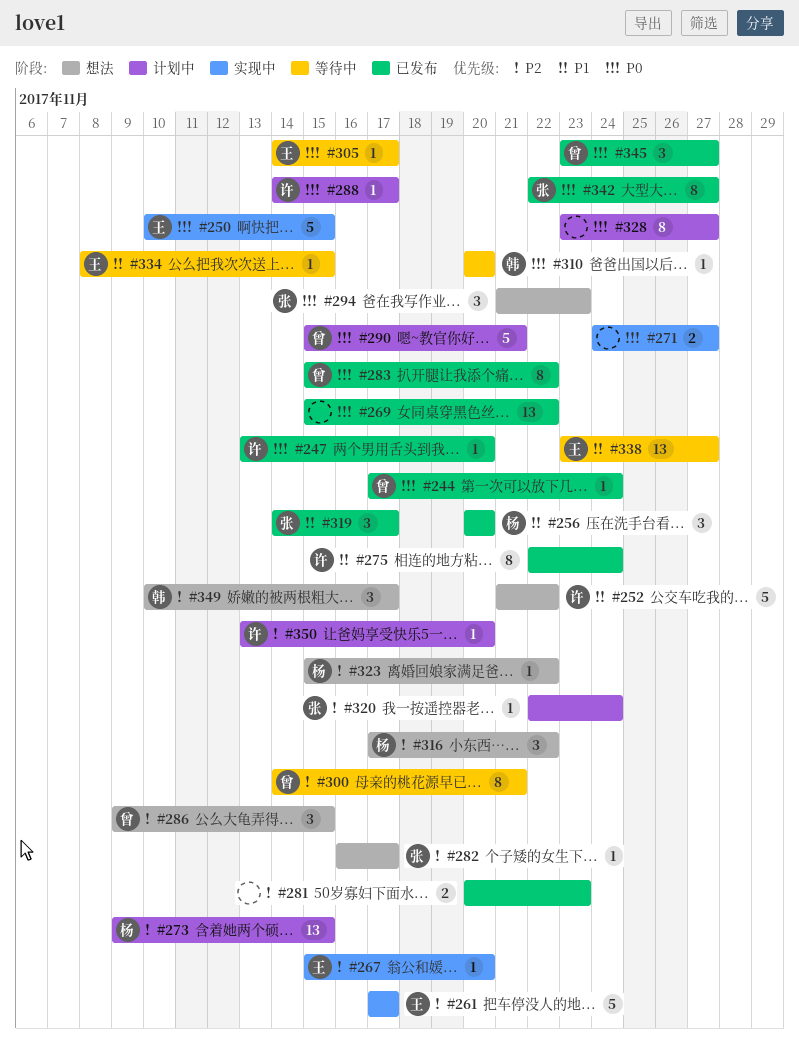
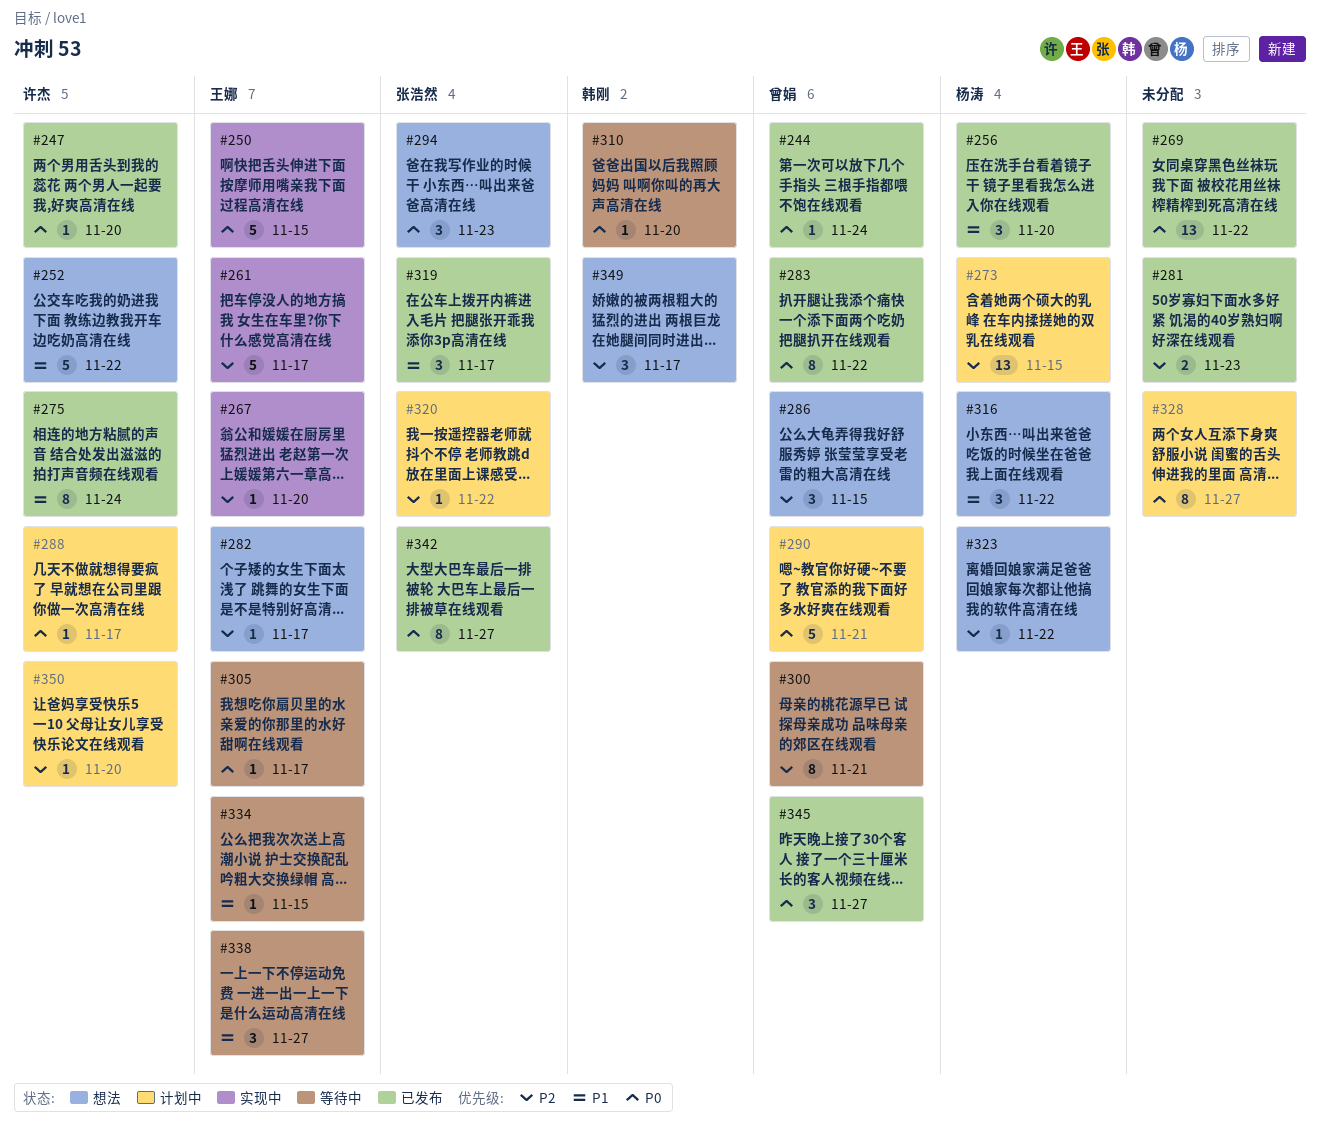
#271: present -> none
#282, owner: 张浩然 -> 王娜
#316, priority: P2 -> P1
#320, due: Nov 24 -> Nov 22
#338, estimate: 13 -> 3

